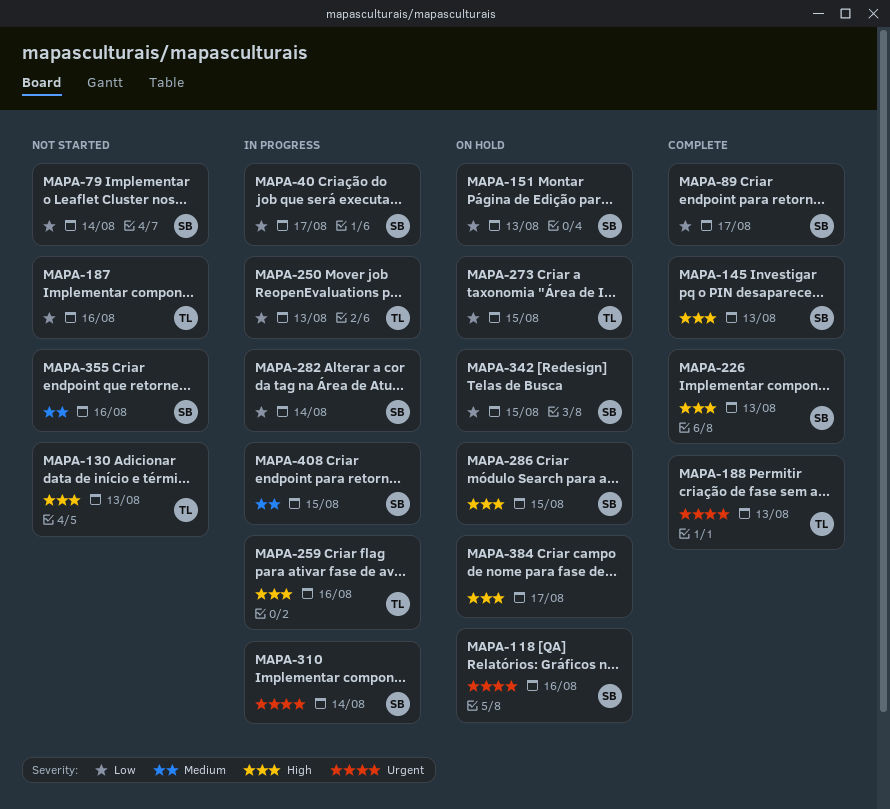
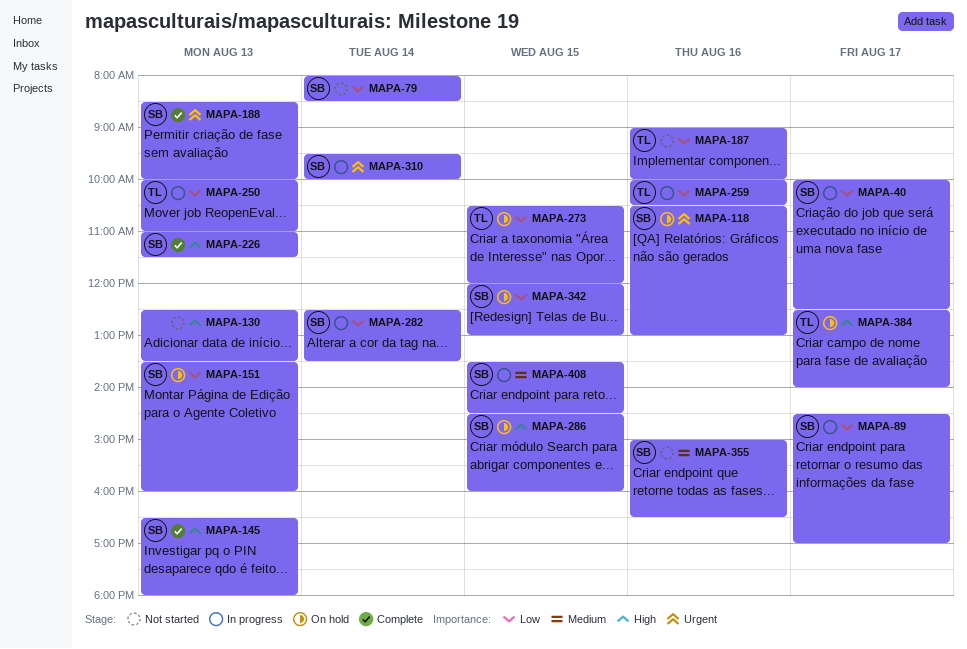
MAPA-89, status: Complete -> In progress
MAPA-130, owner: TL -> none
MAPA-188, owner: TL -> SB
MAPA-259, priority: High -> Low
MAPA-384, owner: none -> TL

